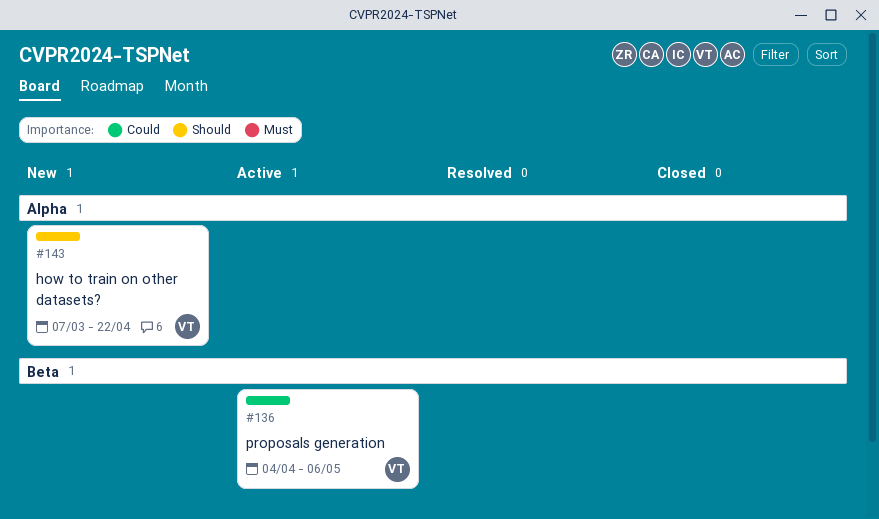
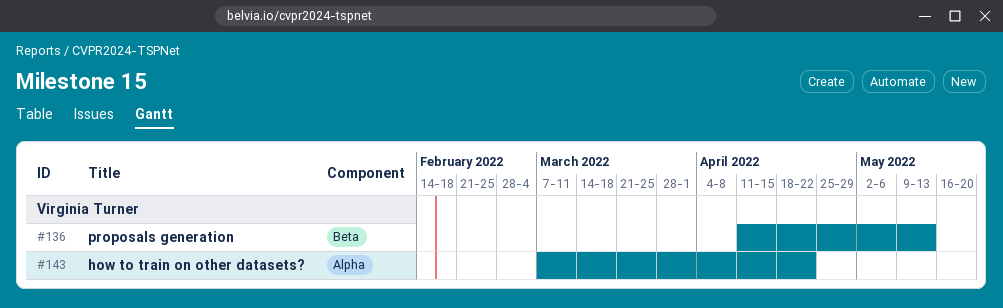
#136, start: Apr 4 -> Apr 11
#136, due: May 6 -> May 13

